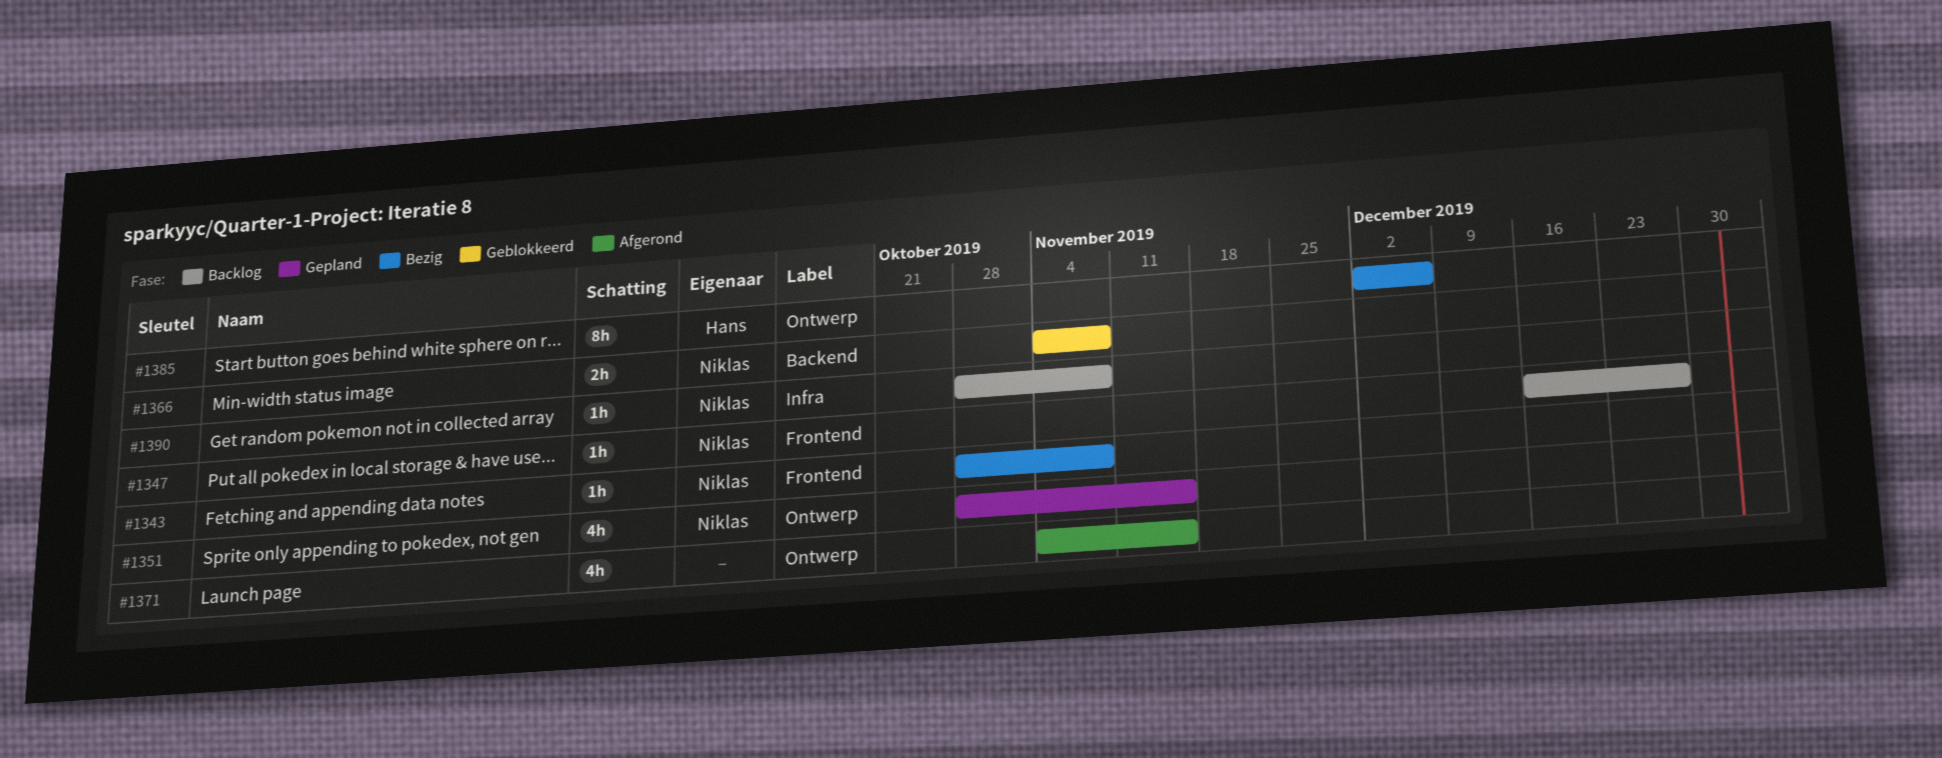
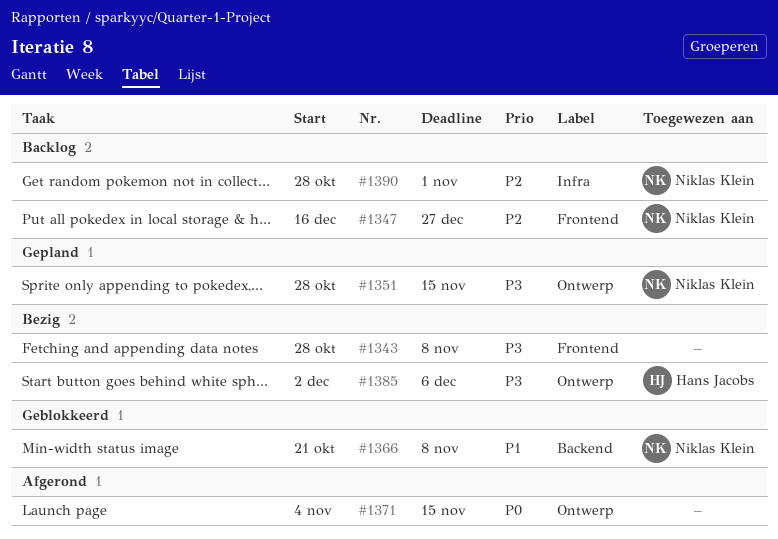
#1343, owner: Niklas Klein -> none
#1366, start: Nov 4 -> Oct 21
#1390, due: Nov 8 -> Nov 1

